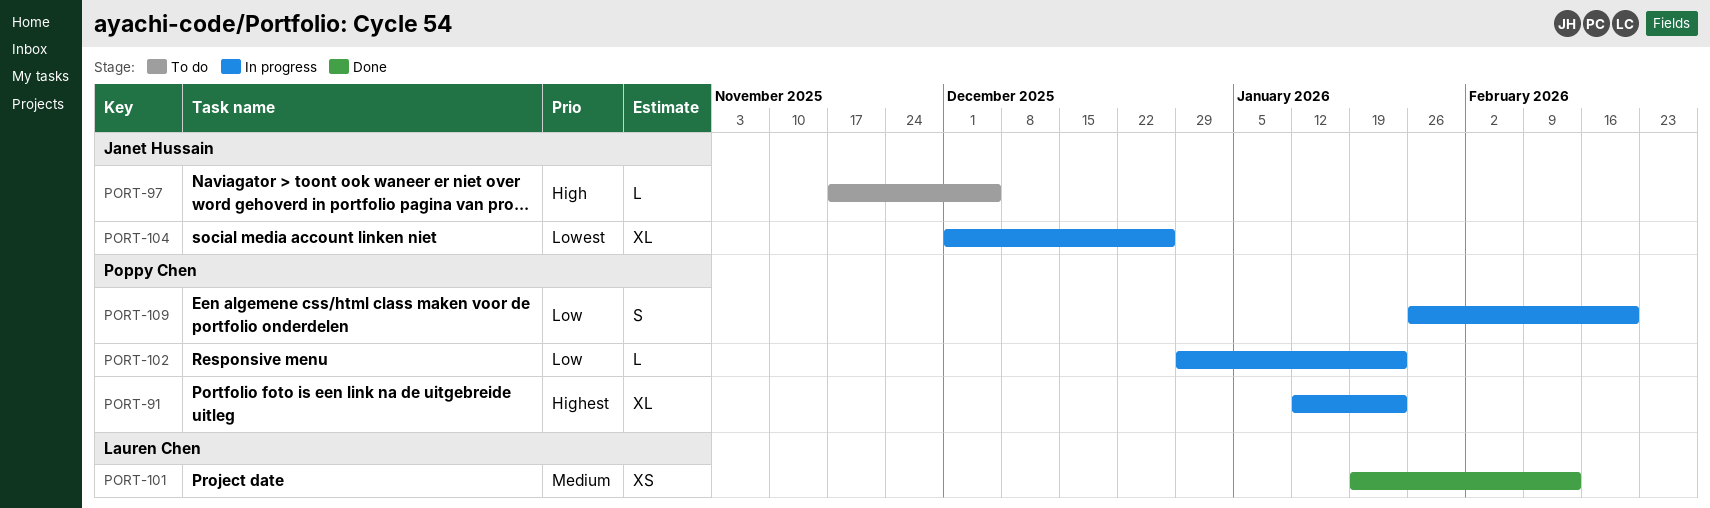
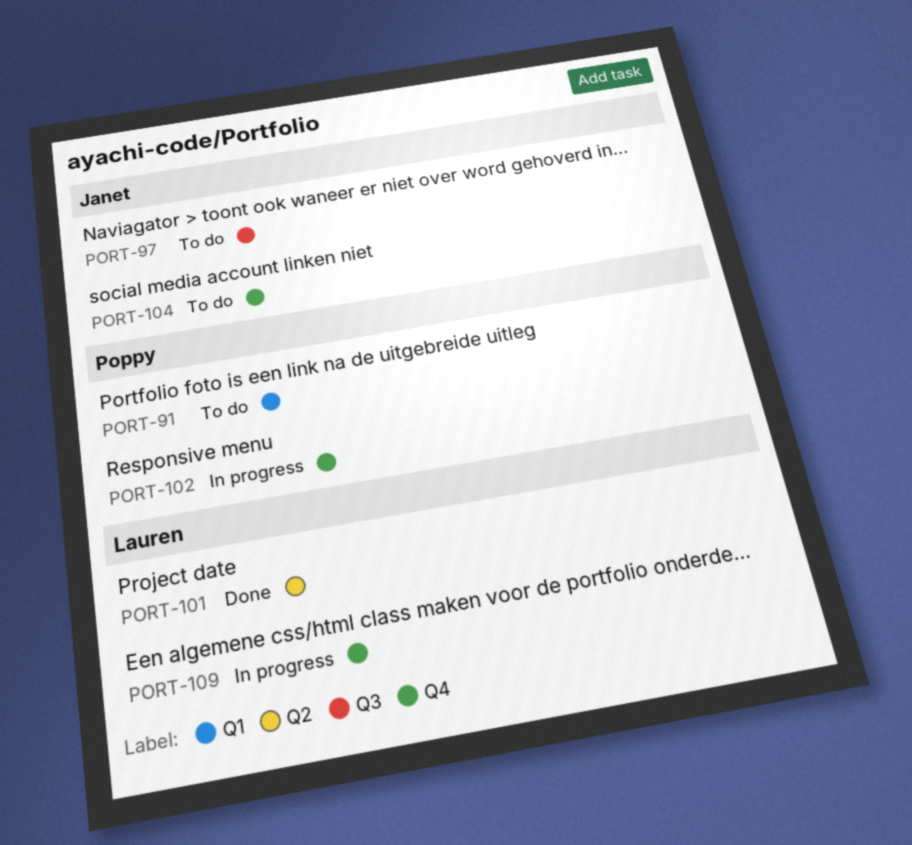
PORT-91, status: In progress -> To do
PORT-104, status: In progress -> To do
PORT-109, owner: Poppy Chen -> Lauren Chen

